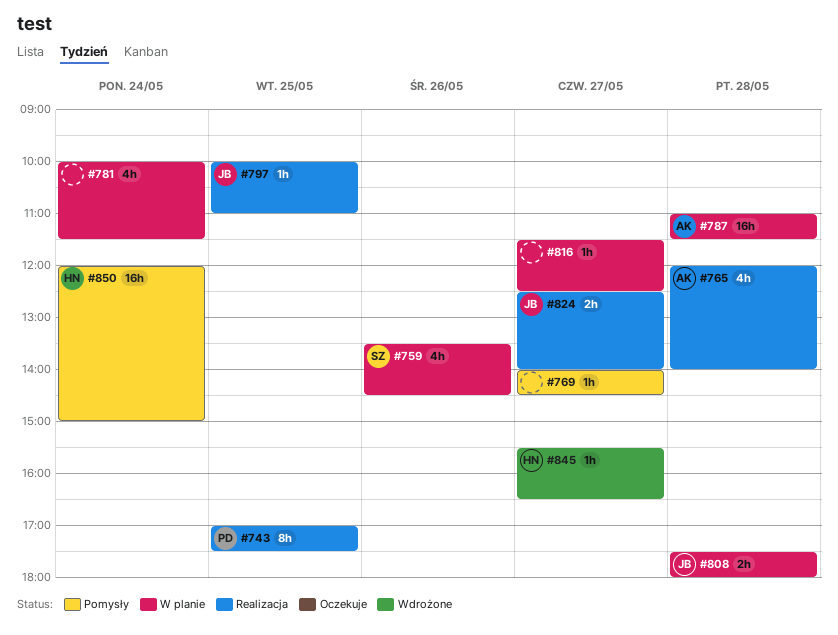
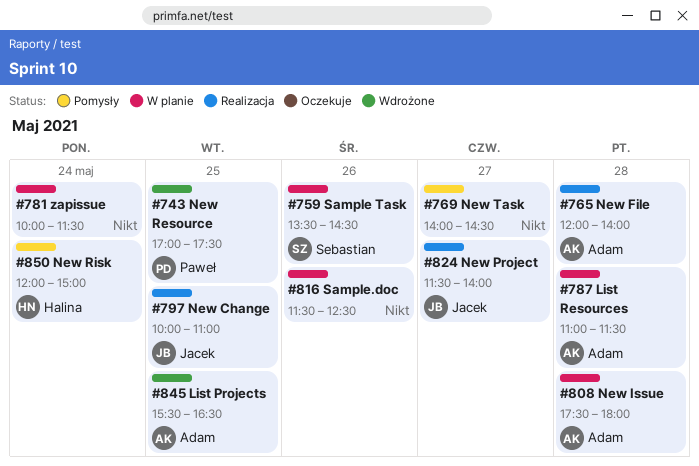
#743, status: Realizacja -> Wdrożone
#808, owner: Jacek -> Adam
#816, day: May 27 -> May 26
#824, begins: 12:30 -> 11:30
#845, owner: Halina -> Adam
#845, day: May 27 -> May 25

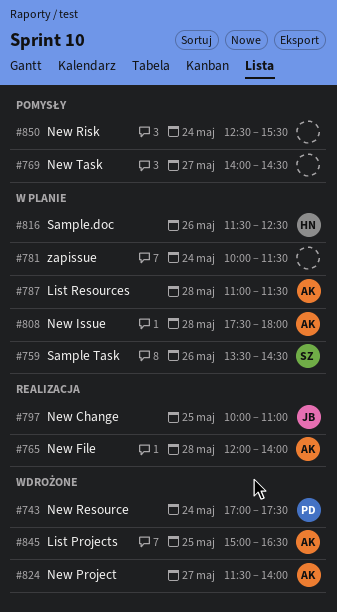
#743, day: May 25 -> May 24
#816, owner: none -> Halina
#824, status: Realizacja -> Wdrożone
#824, owner: Jacek -> Adam
#845, begins: 15:30 -> 15:00
#850, owner: Halina -> none
#850, begins: 12:00 -> 12:30
#850, ends: 15:00 -> 15:30

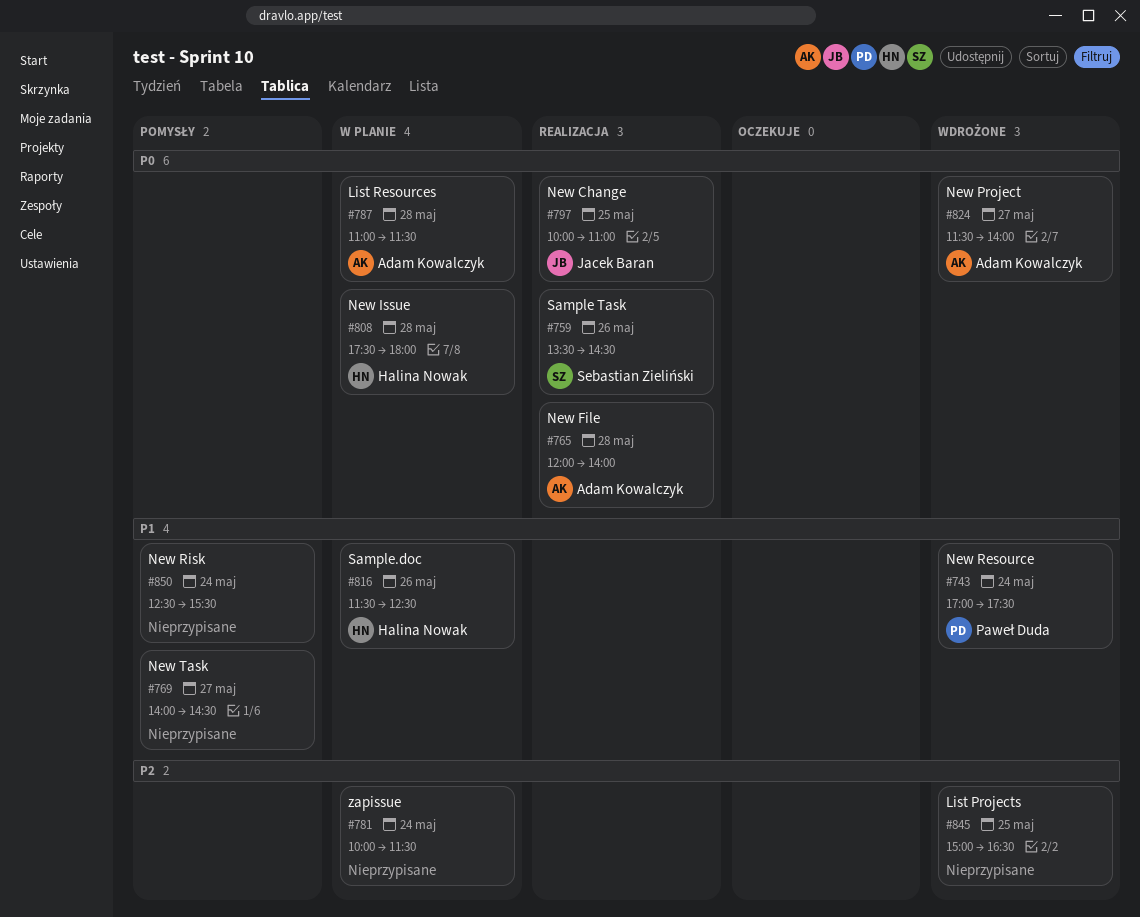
#759, status: W planie -> Realizacja
#808, owner: Adam Kowalczyk -> Halina Nowak
#845, owner: Adam Kowalczyk -> none

